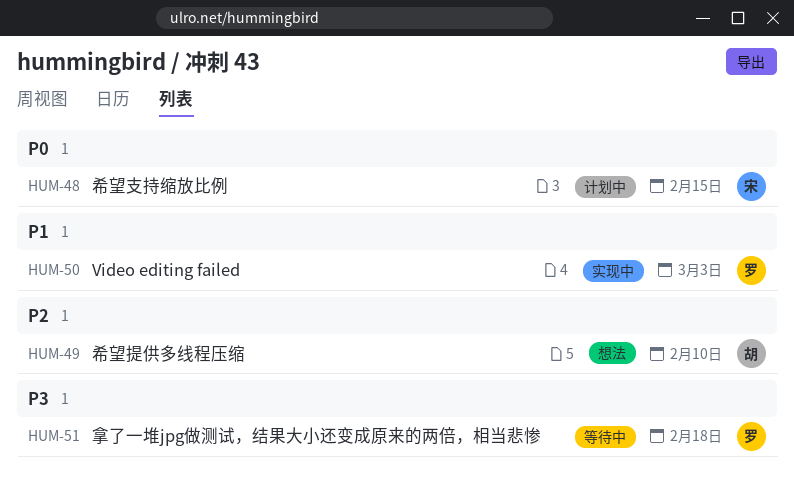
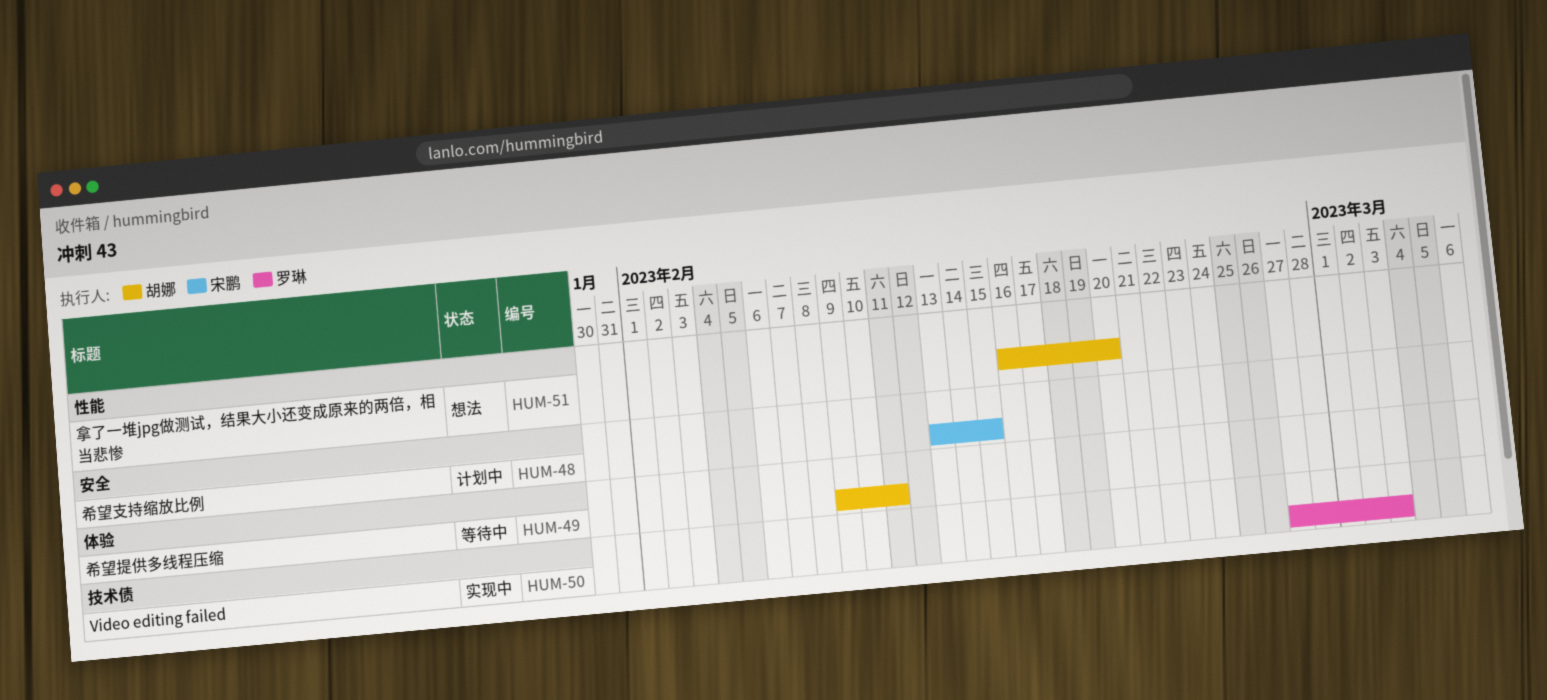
HUM-49, status: 想法 -> 等待中
HUM-49, due: Feb 10 -> Feb 11
HUM-51, status: 等待中 -> 想法
HUM-51, owner: 罗琳 -> 胡娜
HUM-51, due: Feb 18 -> Feb 20

